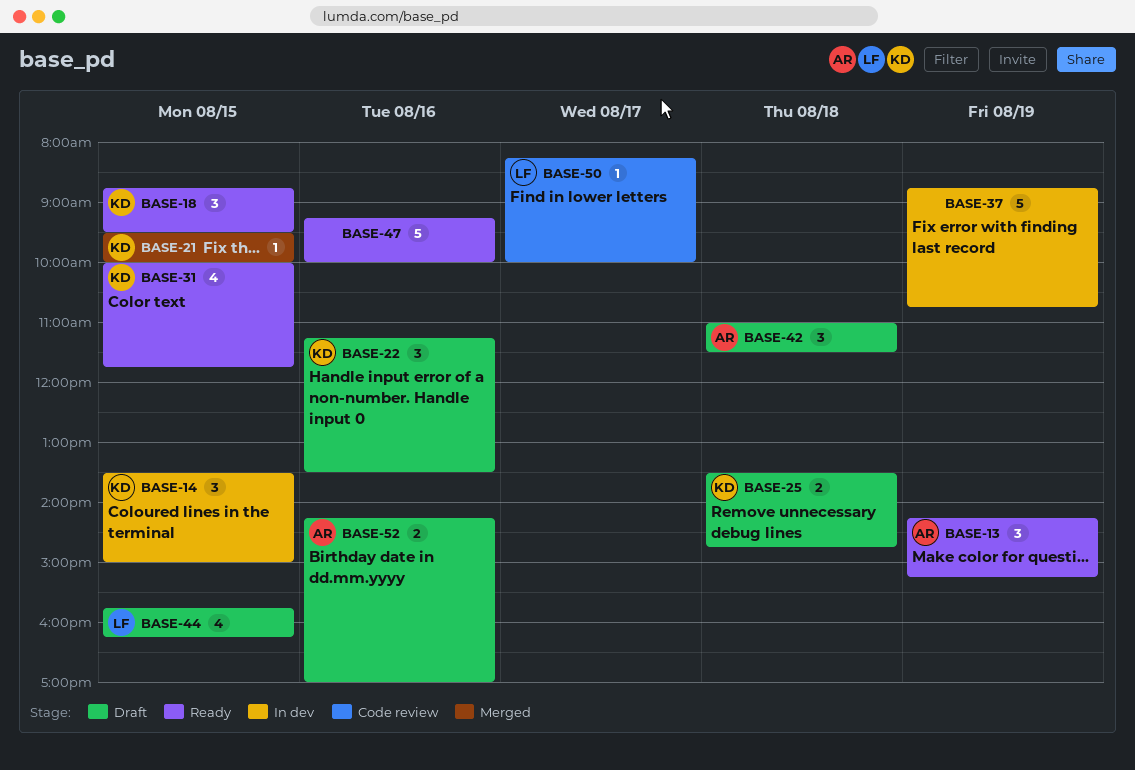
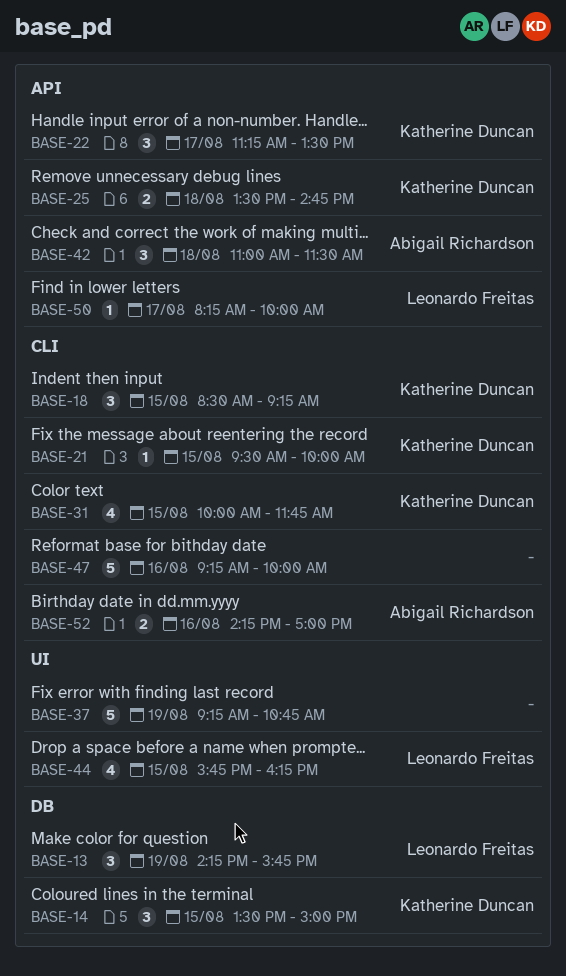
BASE-13, owner: Abigail Richardson -> Leonardo Freitas
BASE-13, ends: 15:15 -> 15:45
BASE-18, begins: 08:45 -> 08:30
BASE-18, ends: 09:30 -> 09:15
BASE-22, day: Aug 16 -> Aug 17
BASE-37, begins: 08:45 -> 09:15

